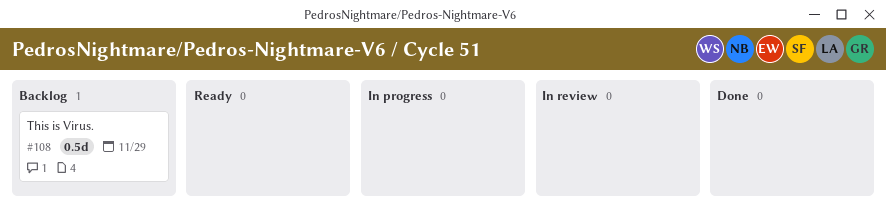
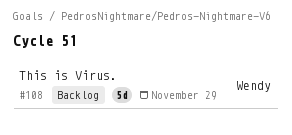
#108, estimate: 0.5d -> 5d

